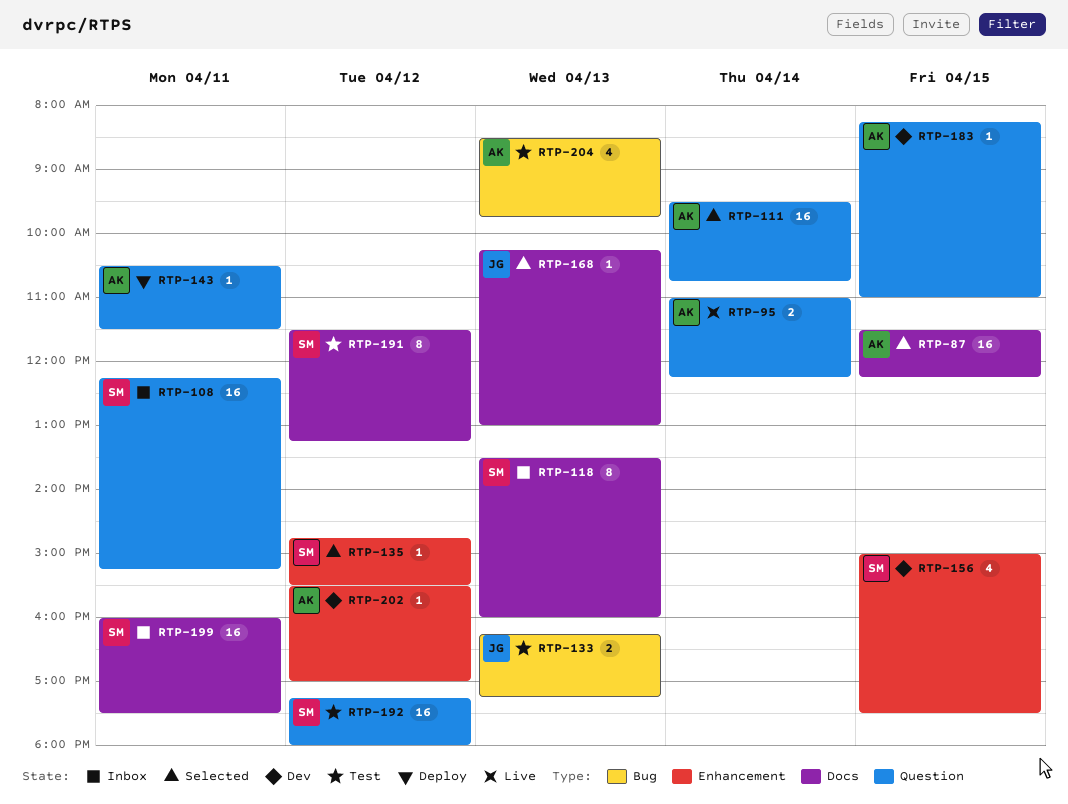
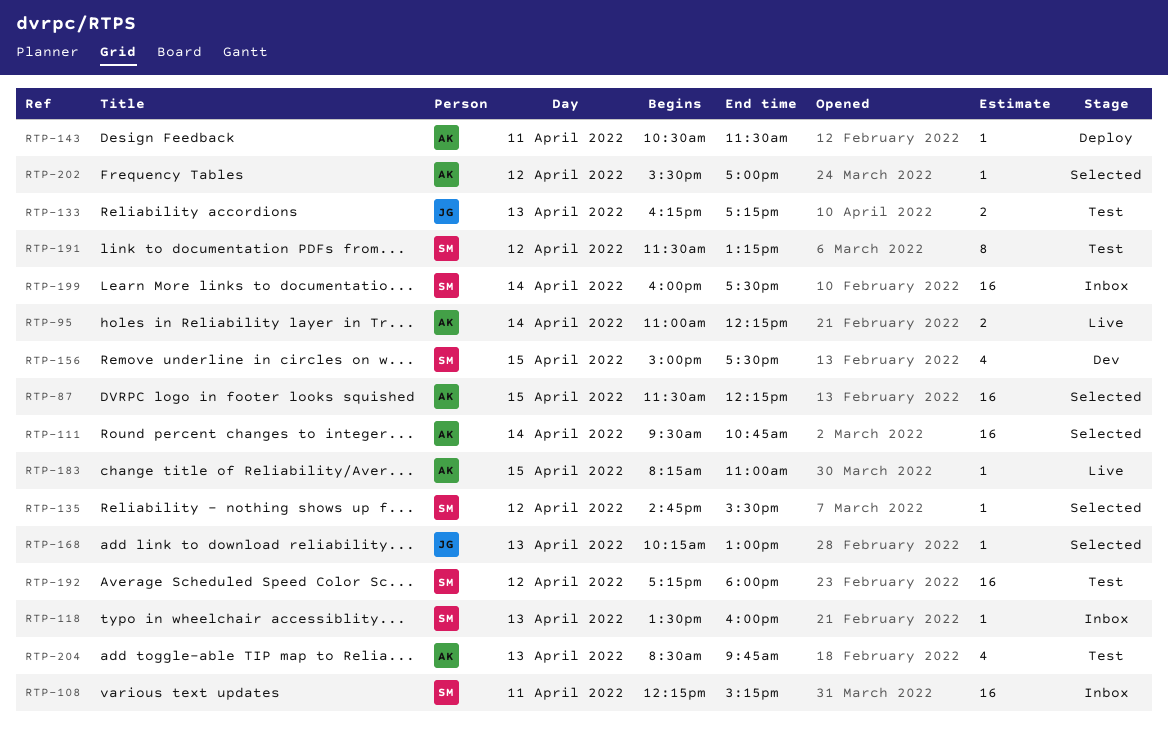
RTP-118, estimate: 8 -> 1
RTP-183, status: Dev -> Live
RTP-199, day: Apr 11 -> Apr 14
RTP-202, status: Dev -> Selected

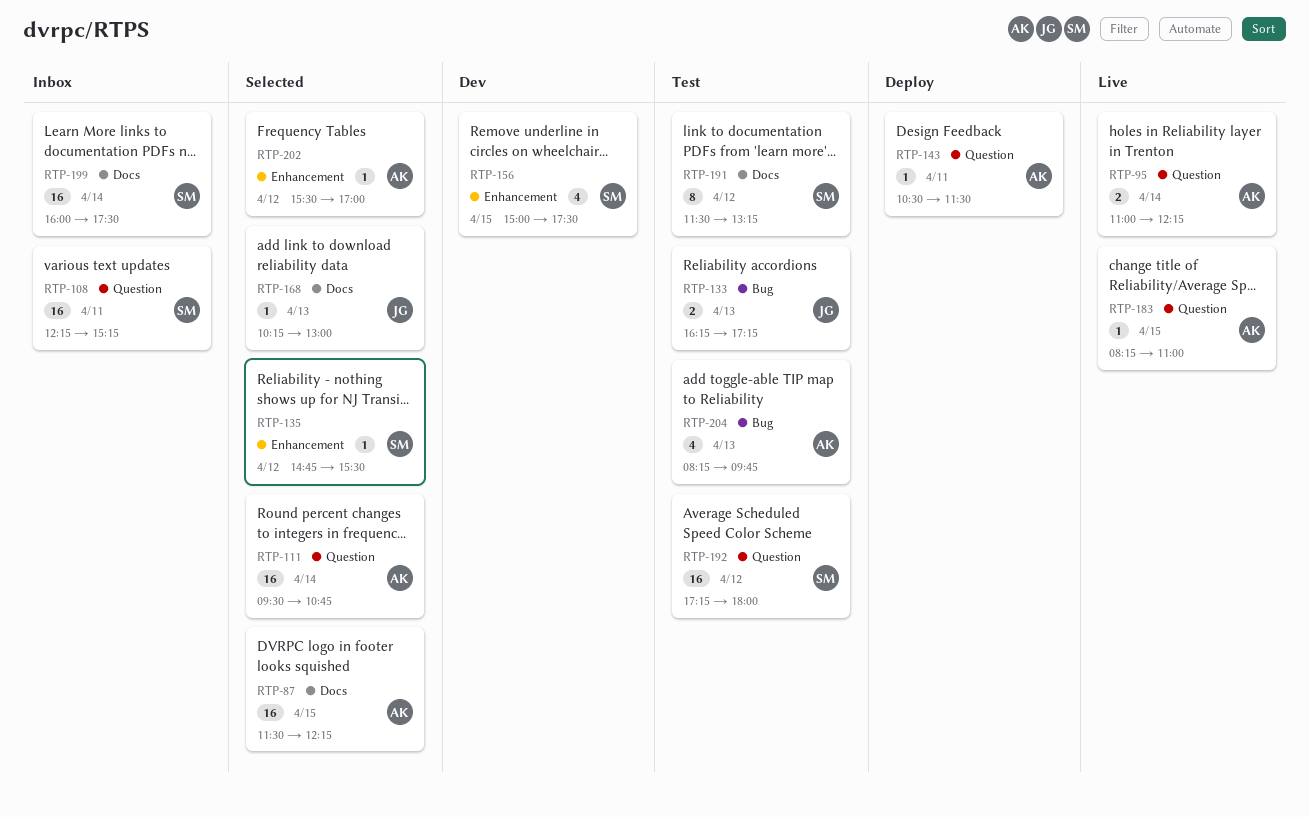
RTP-118: present -> none
RTP-204, begins: 08:30 -> 08:15

